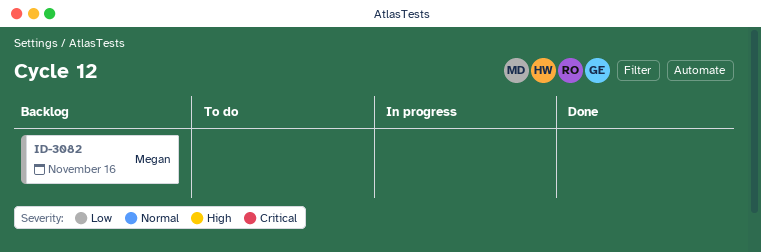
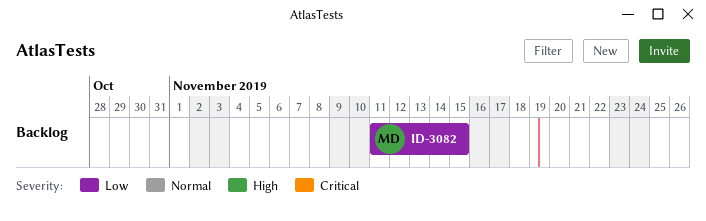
ID-3082, due: Nov 16 -> Nov 15

